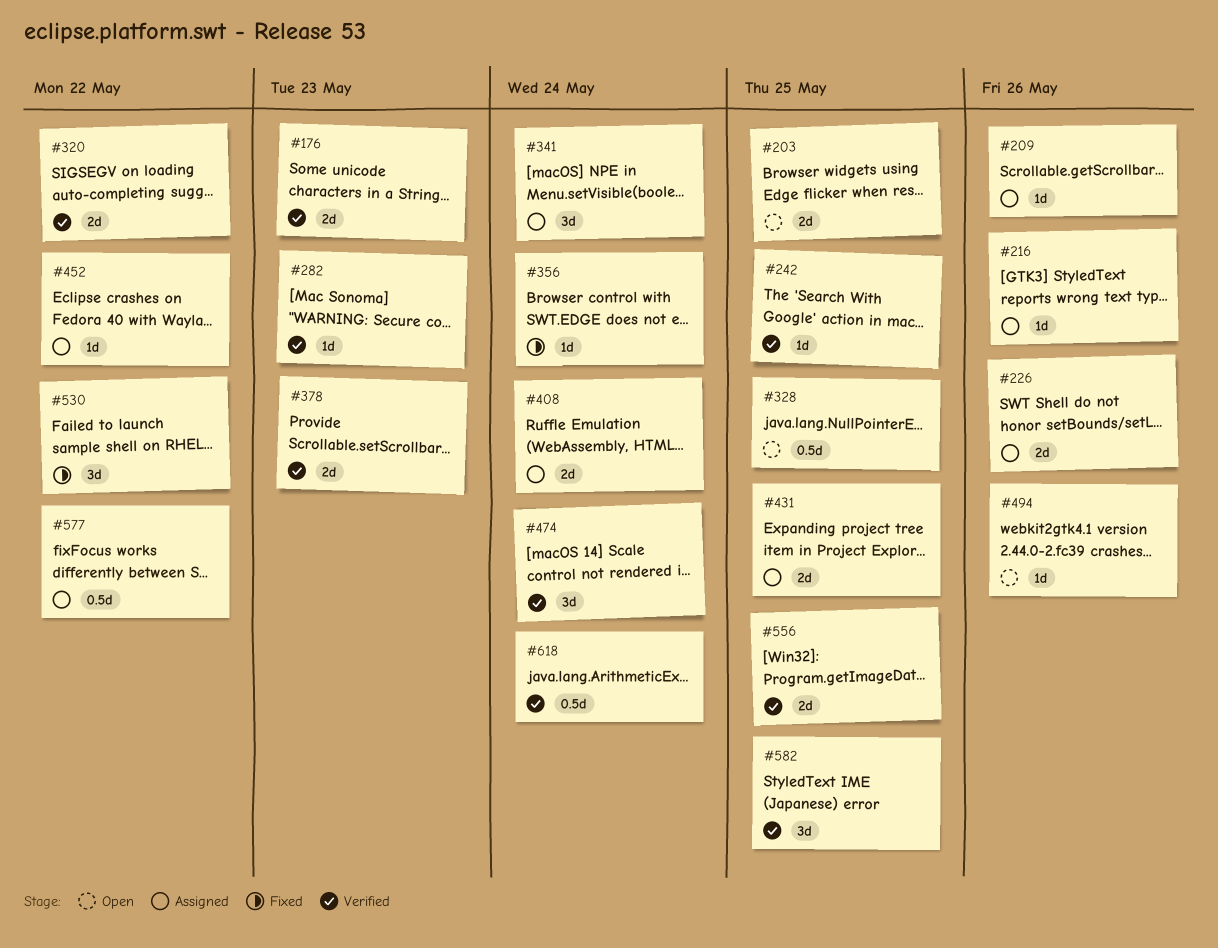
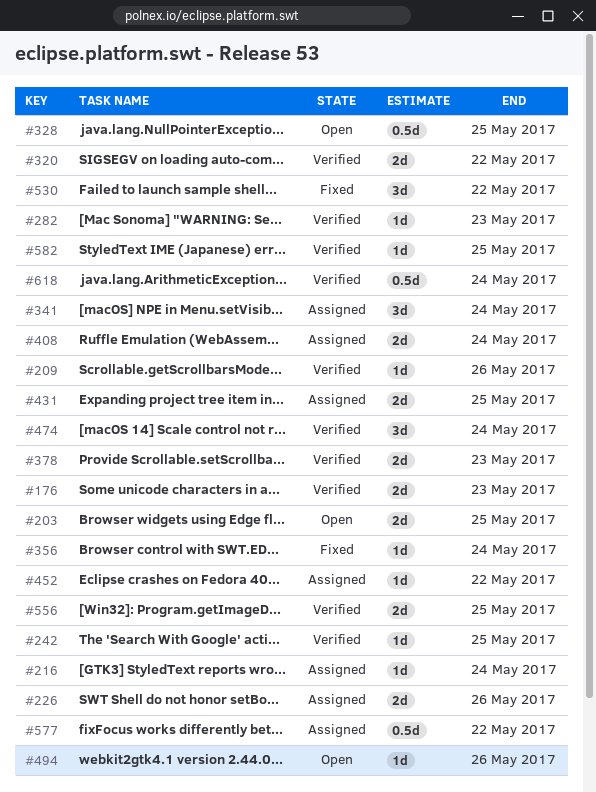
#209, status: Assigned -> Verified
#216, due: May 26 -> May 24
#582, estimate: 3d -> 1d

